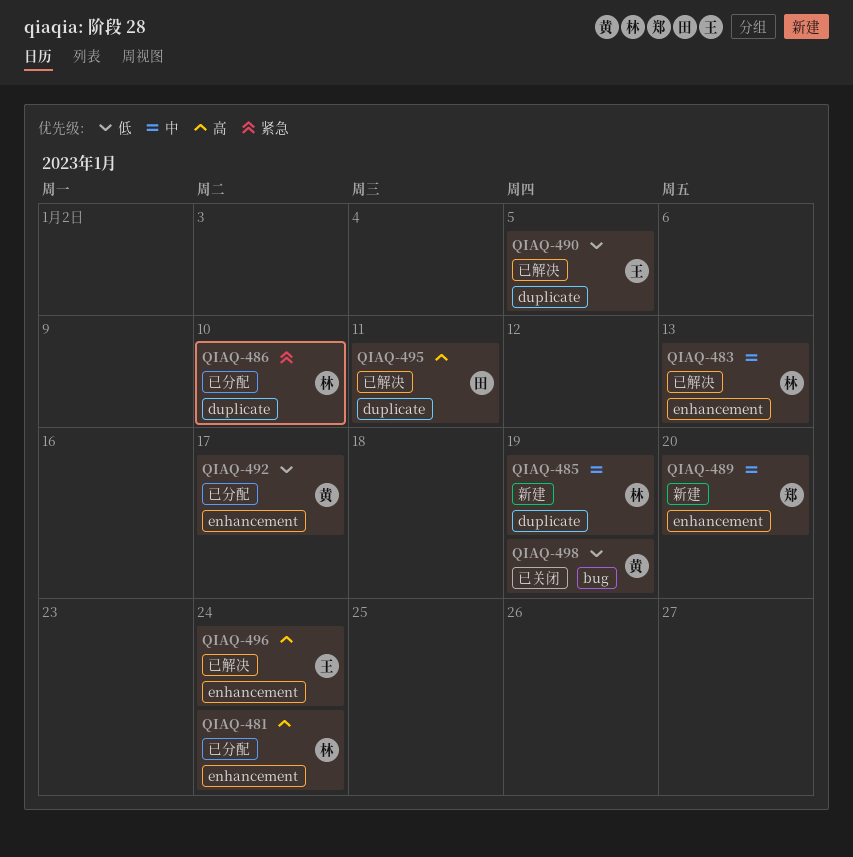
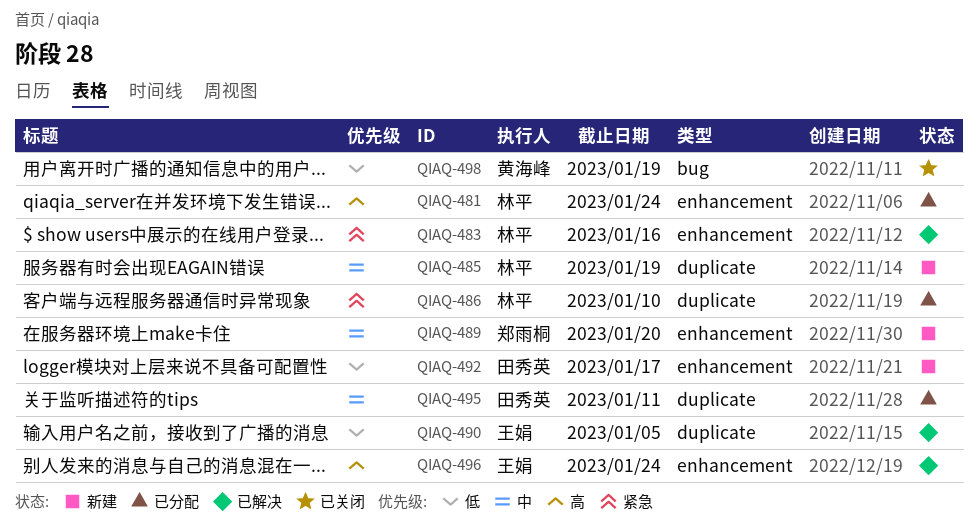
QIAQ-483, priority: 中 -> 紧急
QIAQ-483, due: Jan 13 -> Jan 16
QIAQ-492, status: 已分配 -> 新建
QIAQ-492, owner: 黄海峰 -> 田秀英
QIAQ-495, status: 已解决 -> 已分配
QIAQ-495, priority: 高 -> 中

